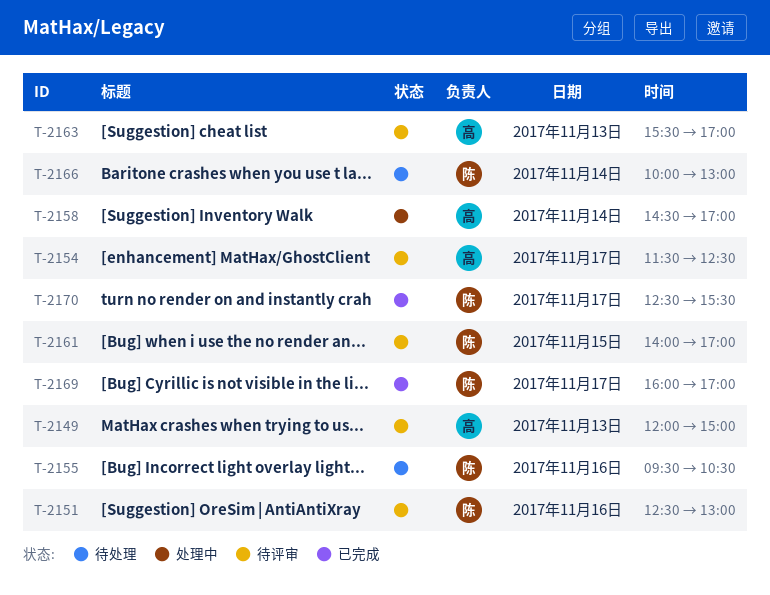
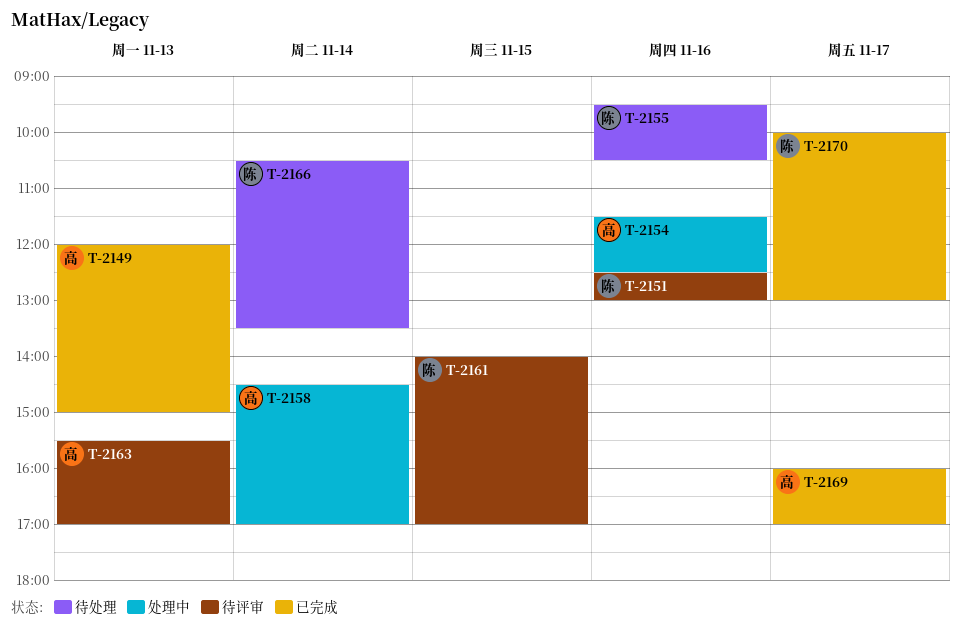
T-2149, status: 待评审 -> 已完成
T-2154, status: 待评审 -> 处理中
T-2154, day: Nov 17 -> Nov 16
T-2166, begins: 10:00 -> 10:30
T-2166, ends: 13:00 -> 13:30
T-2169, owner: 陈 -> 高
T-2170, begins: 12:30 -> 10:00
T-2170, ends: 15:30 -> 13:00

